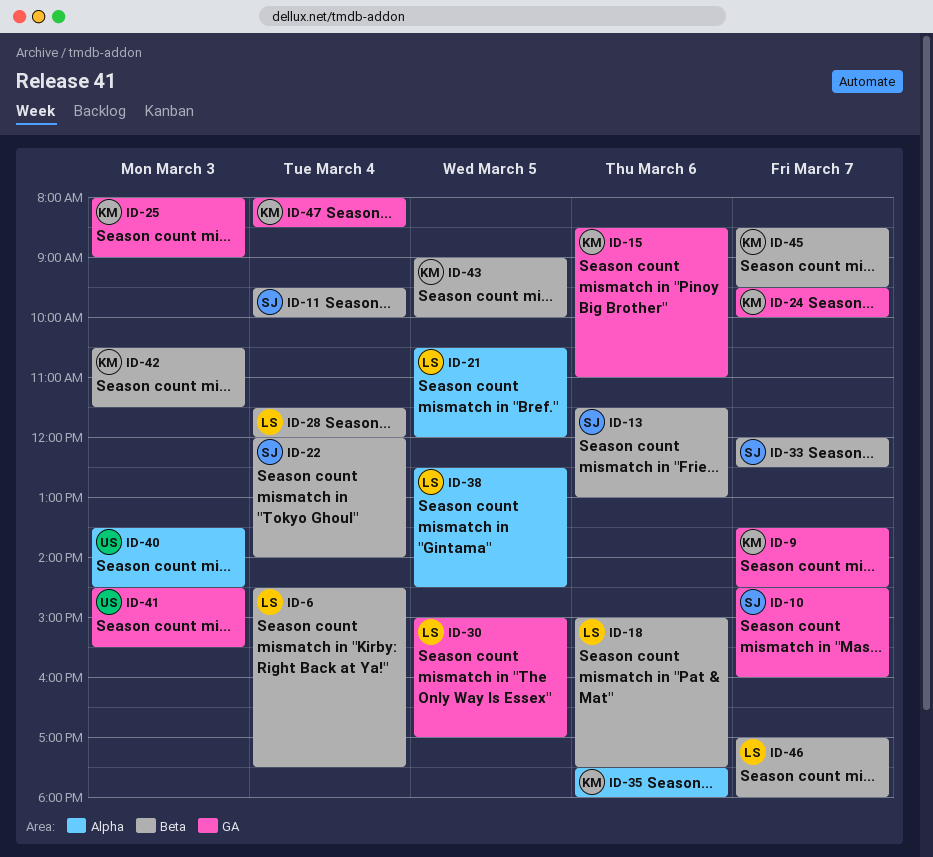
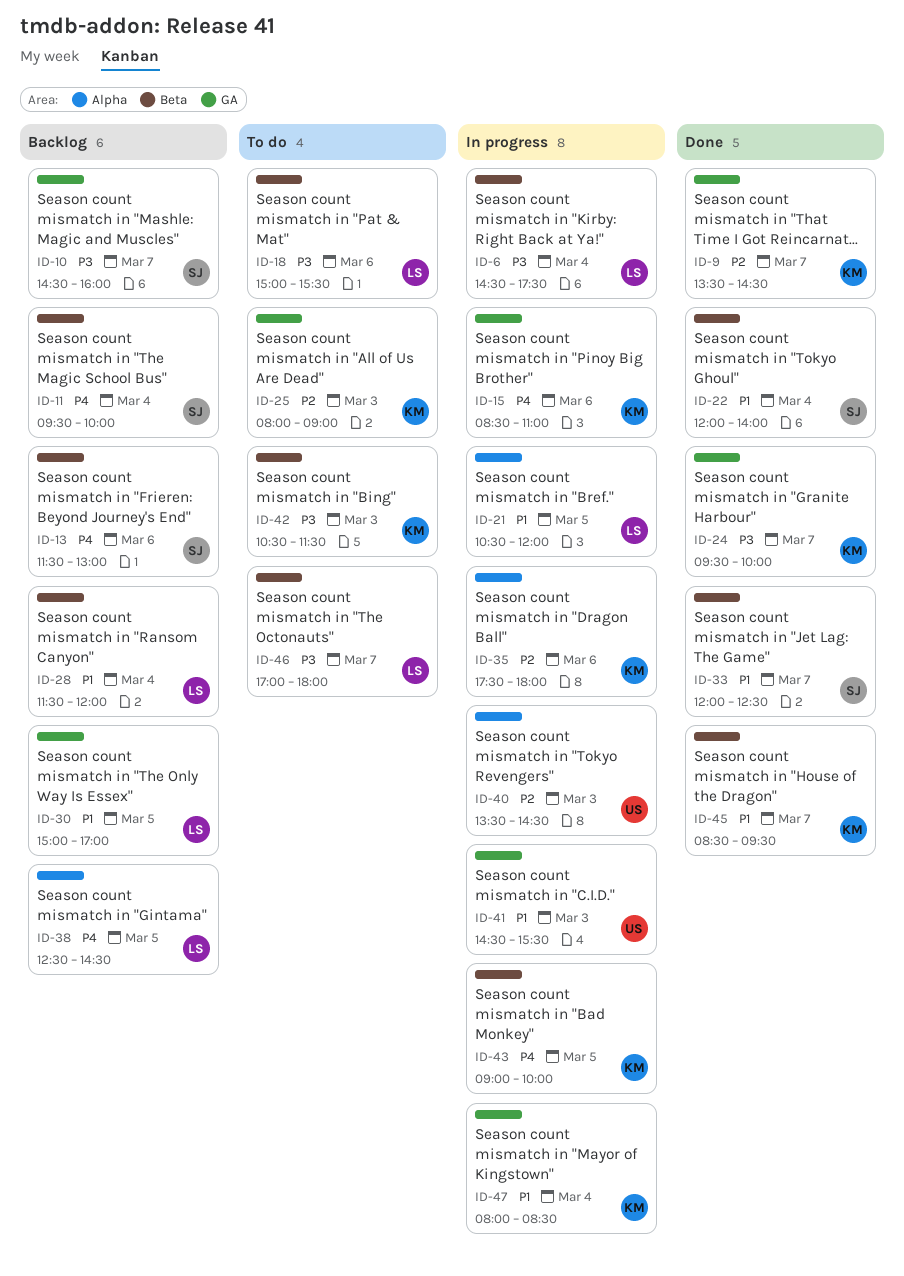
ID-18, ends: 17:30 -> 15:30

